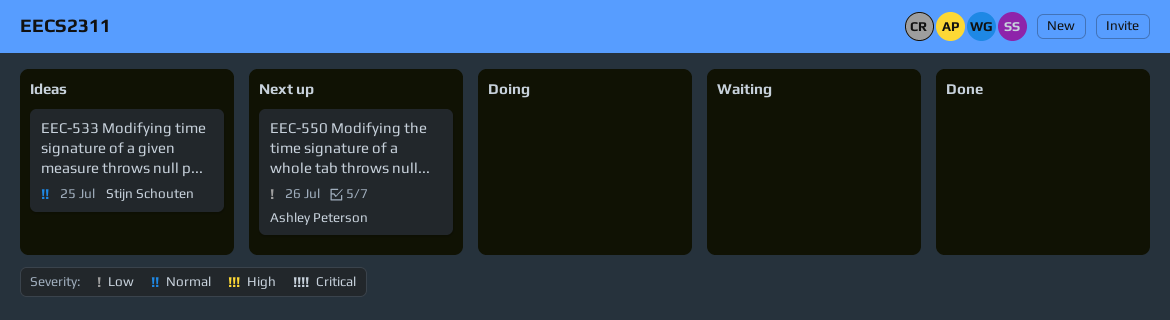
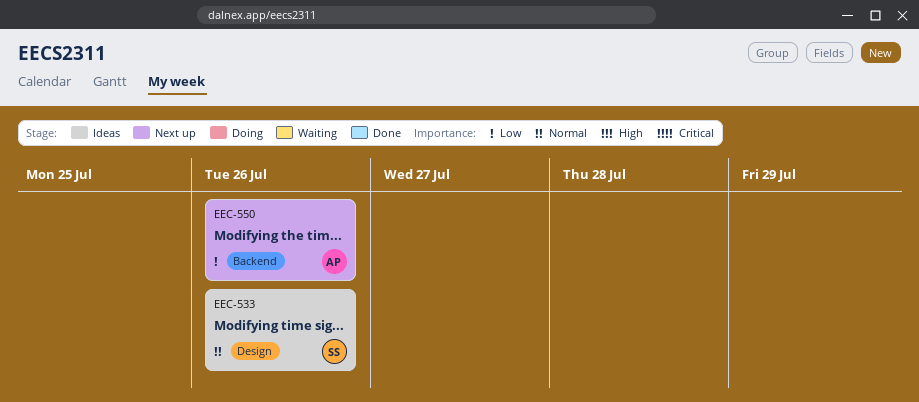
EEC-533, due: Jul 25 -> Jul 26

